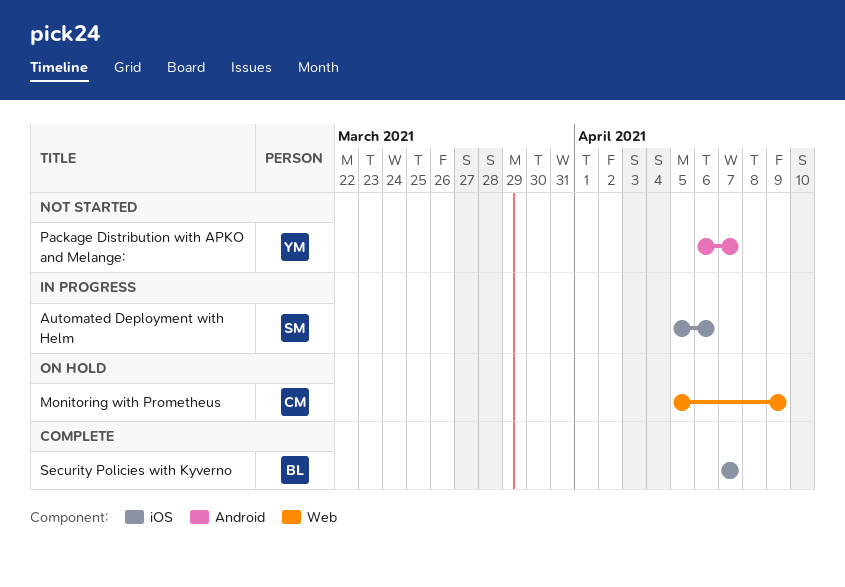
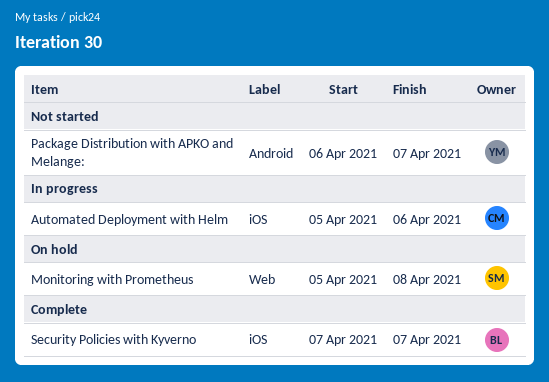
Automated Deployment with Helm, owner: SM -> CM
Monitoring with Prometheus, owner: CM -> SM
Monitoring with Prometheus, due: Apr 9 -> Apr 8

